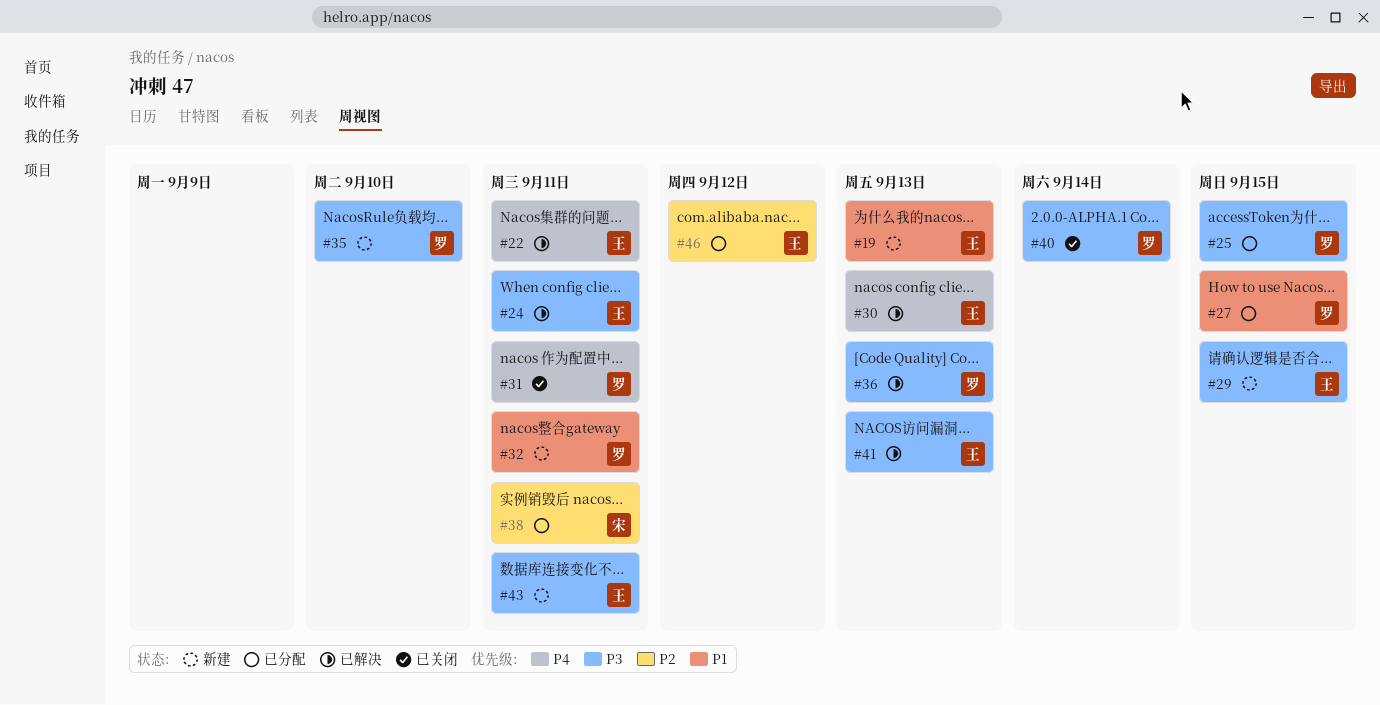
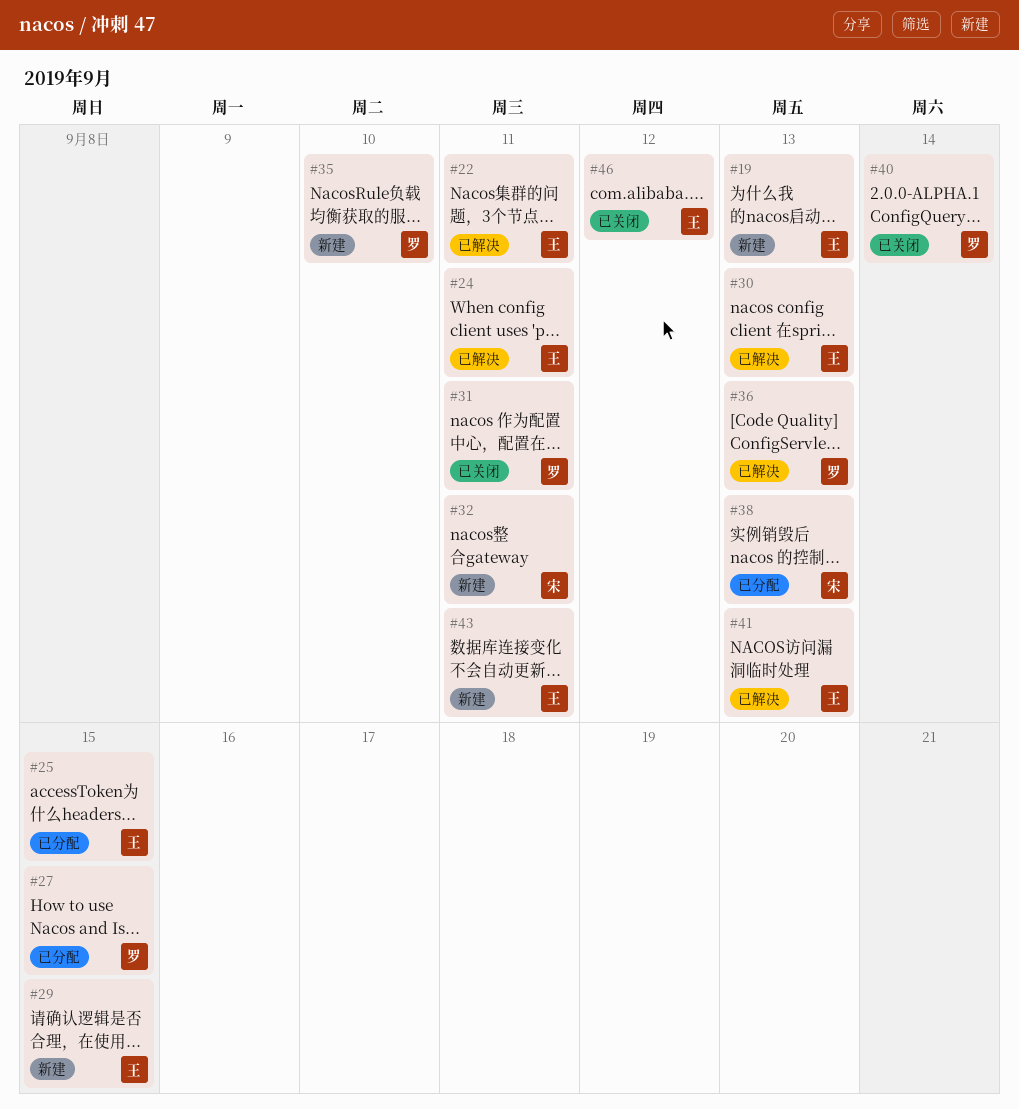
#25, owner: 罗 -> 王
#32, owner: 罗 -> 宋
#38, due: Sep 11 -> Sep 13
#46, status: 已分配 -> 已关闭

